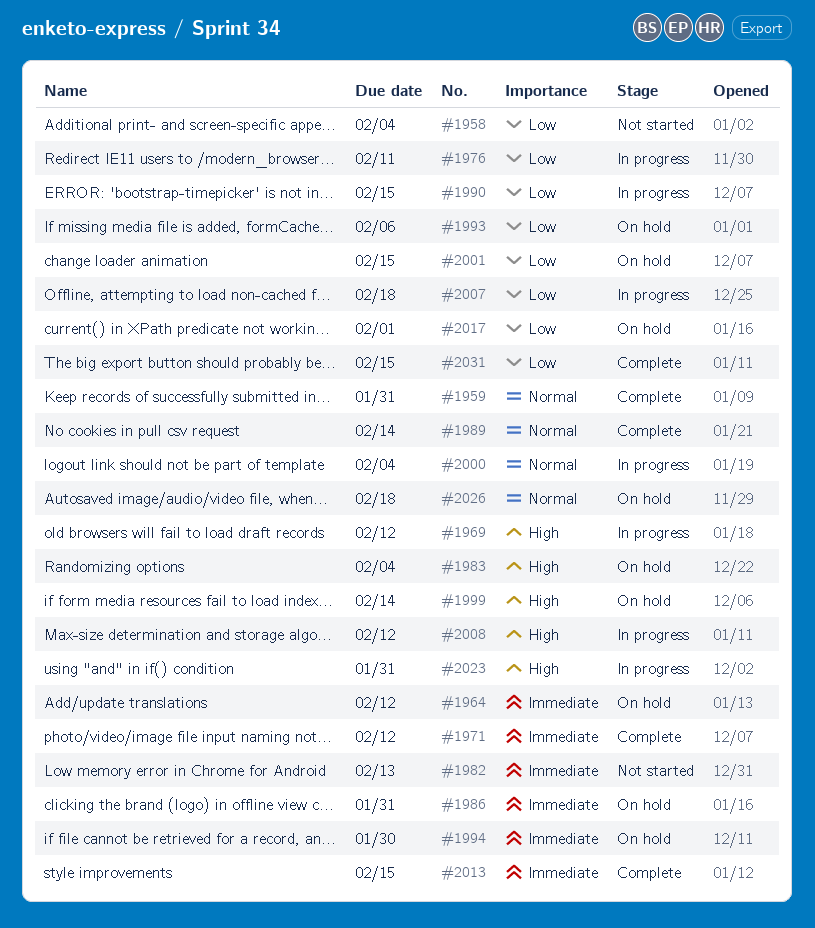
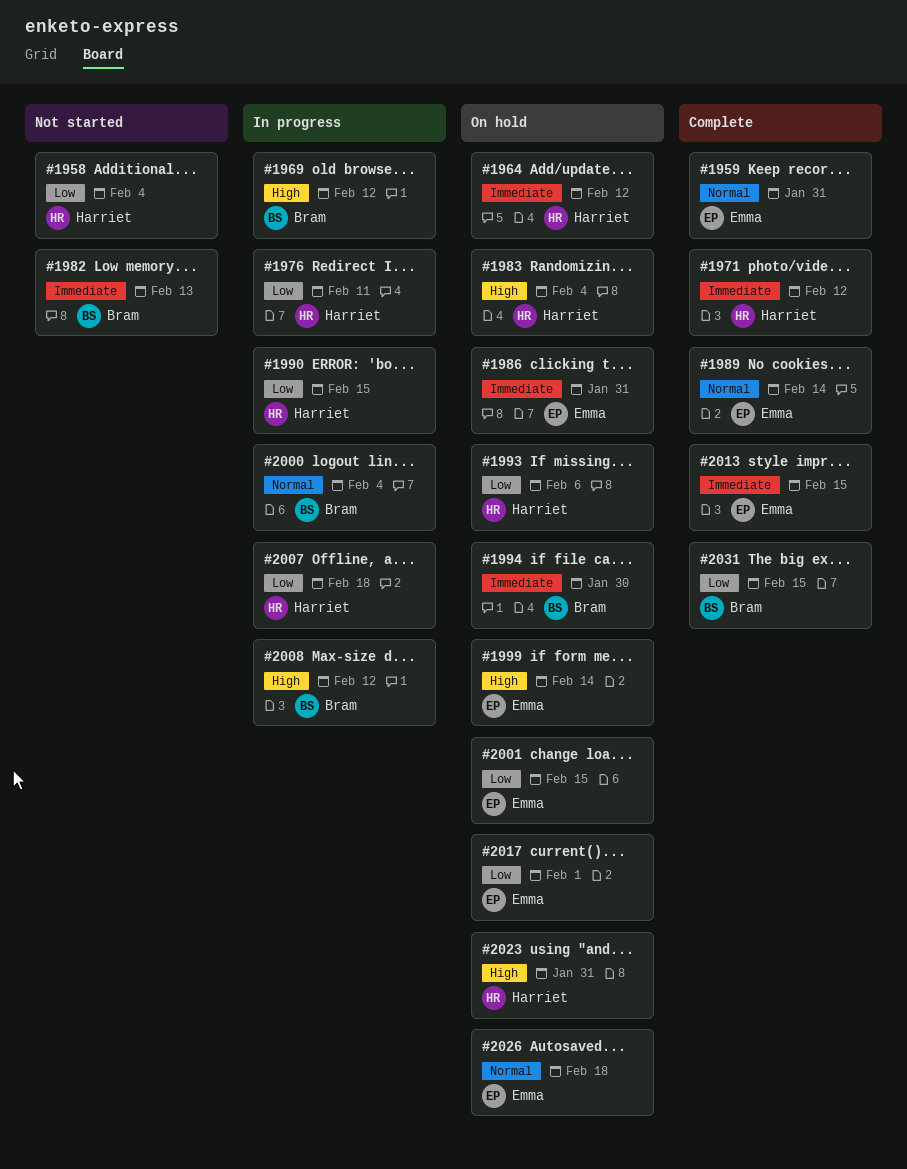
#2023, status: In progress -> On hold

